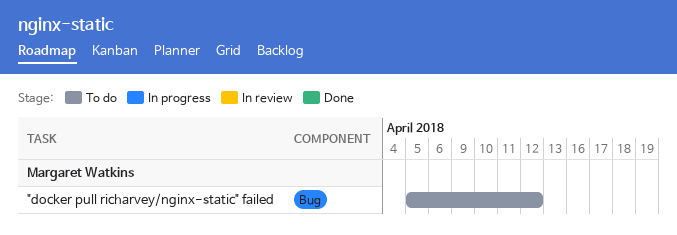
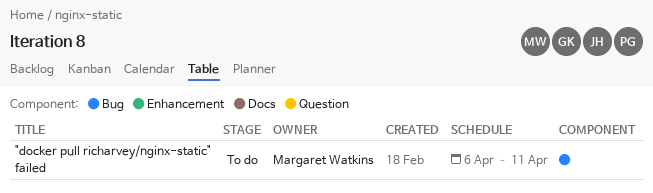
"docker pull richarvey/nginx-static" failed, start: Apr 5 -> Apr 6
"docker pull richarvey/nginx-static" failed, due: Apr 12 -> Apr 11

